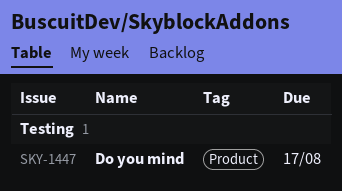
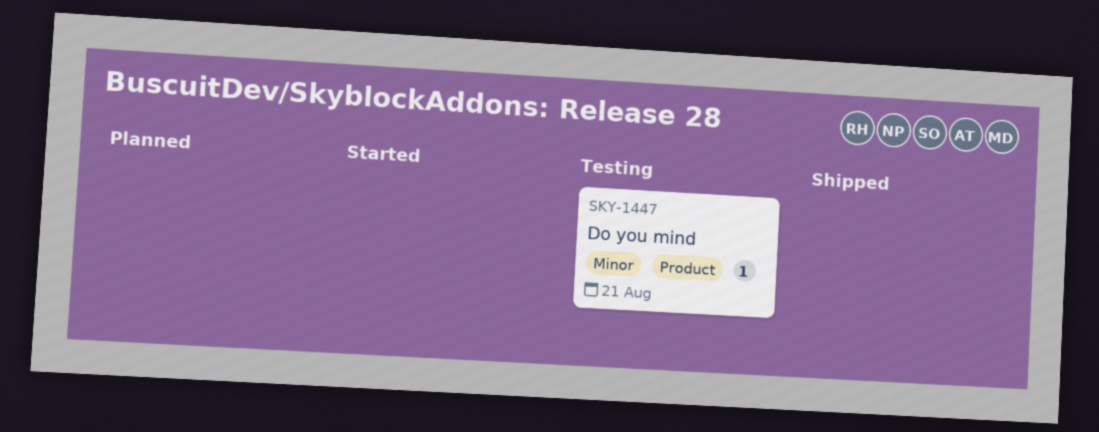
SKY-1447, due: Aug 17 -> Aug 21

